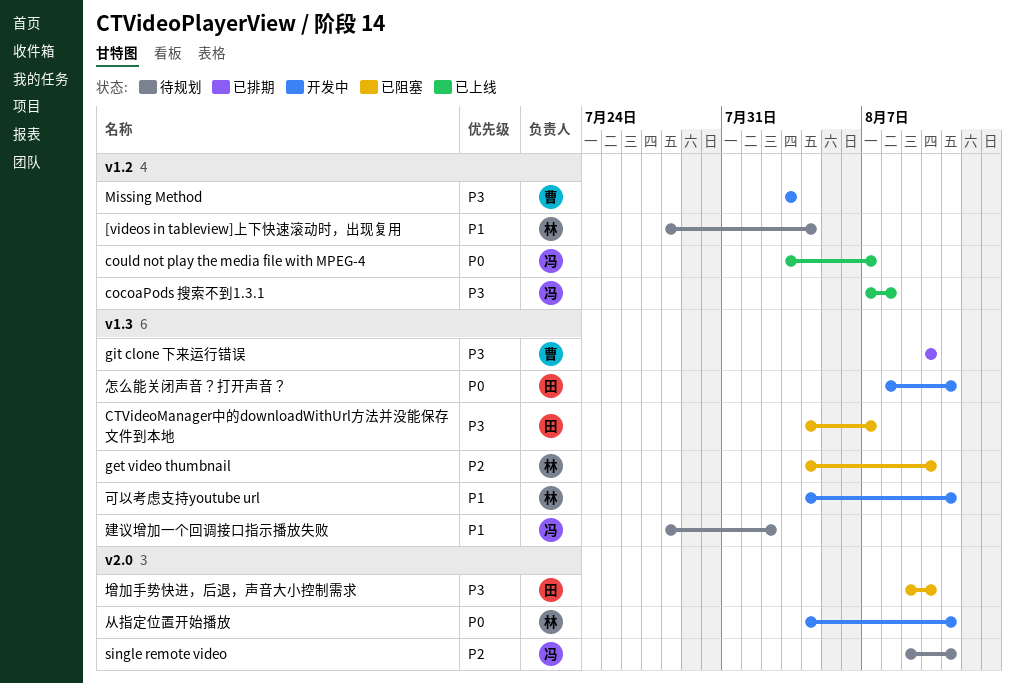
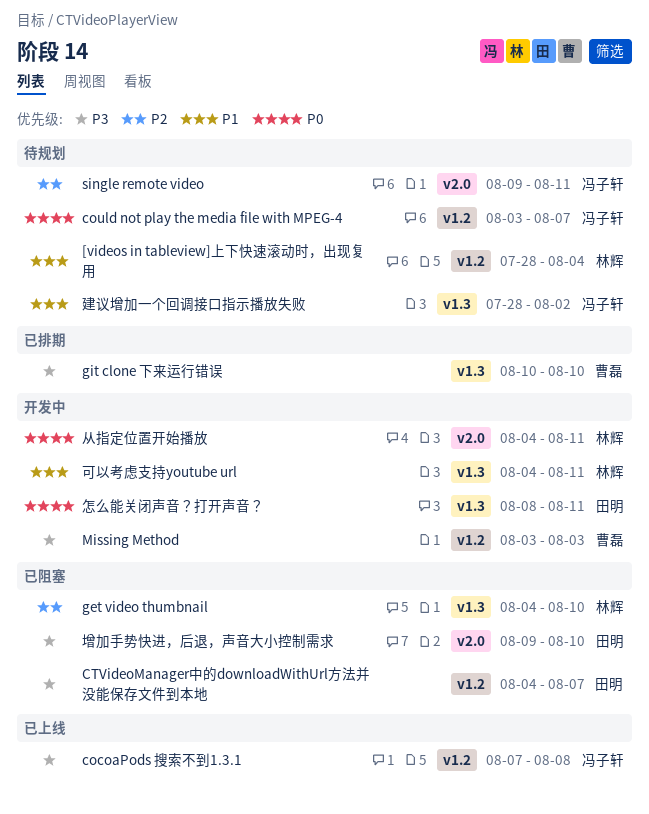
could not play the media file with MPEG-4, status: 已上线 -> 待规划
CTVideoManager中的downloadWithUrl方法并没能保存文件到本地, label: v1.3 -> v1.2

